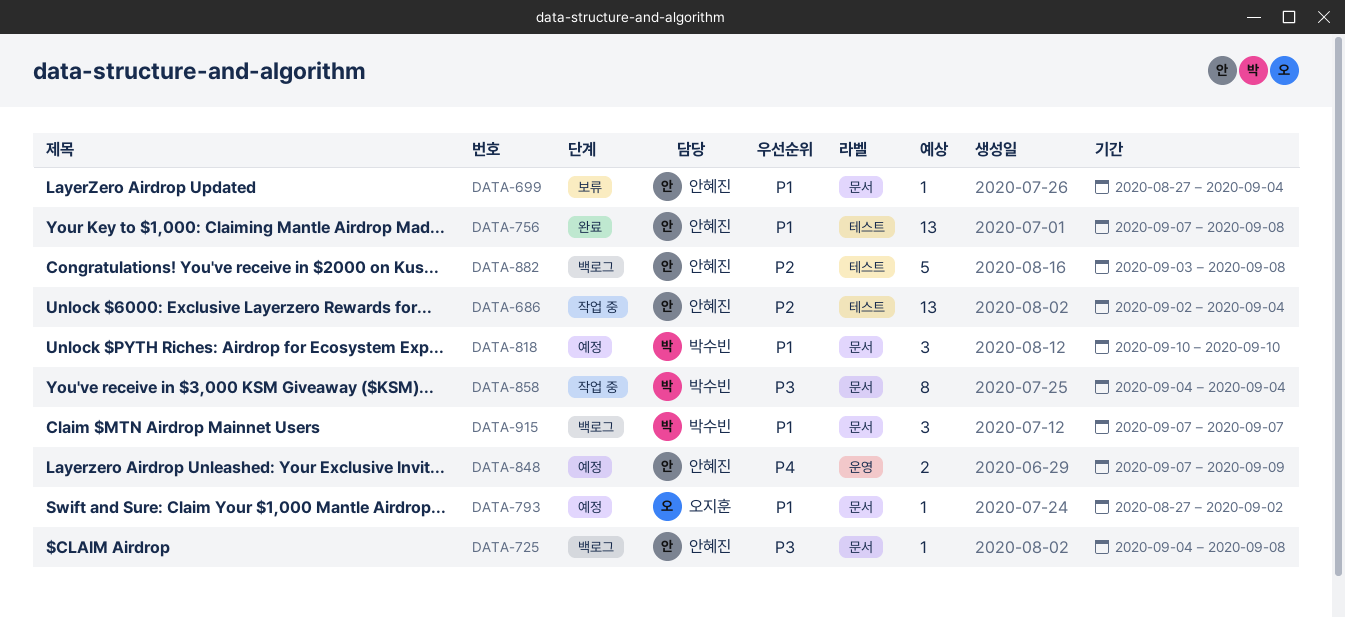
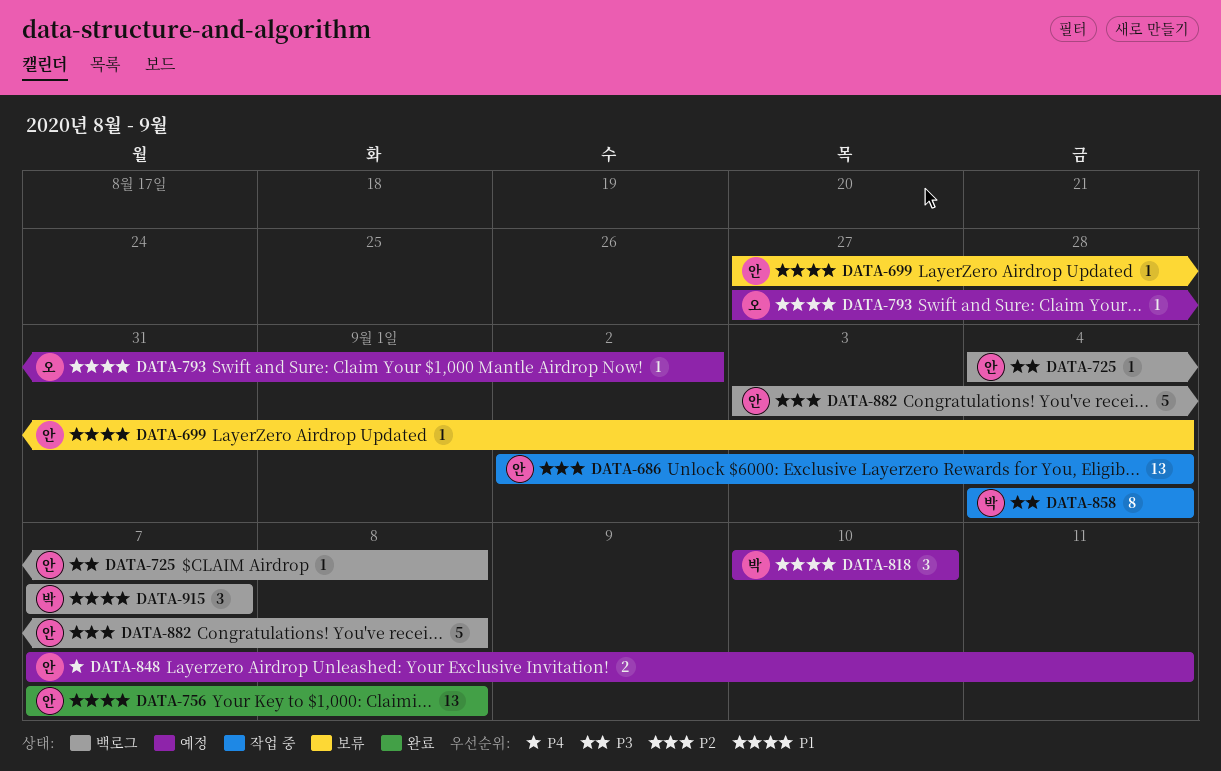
DATA-848, due: Sep 9 -> Sep 11

